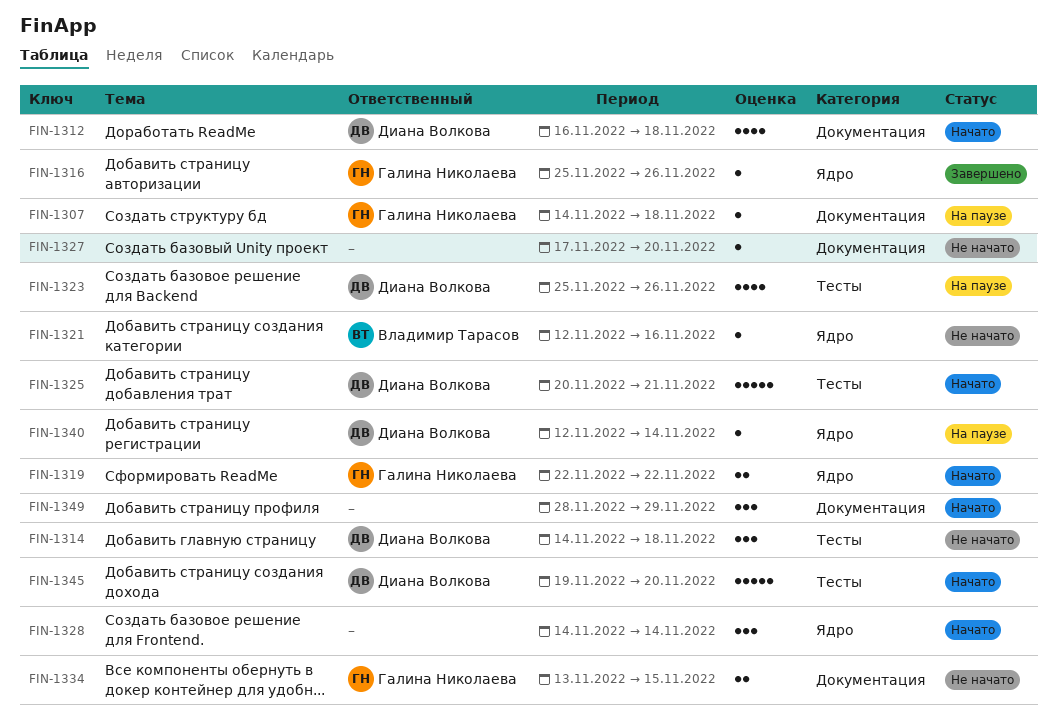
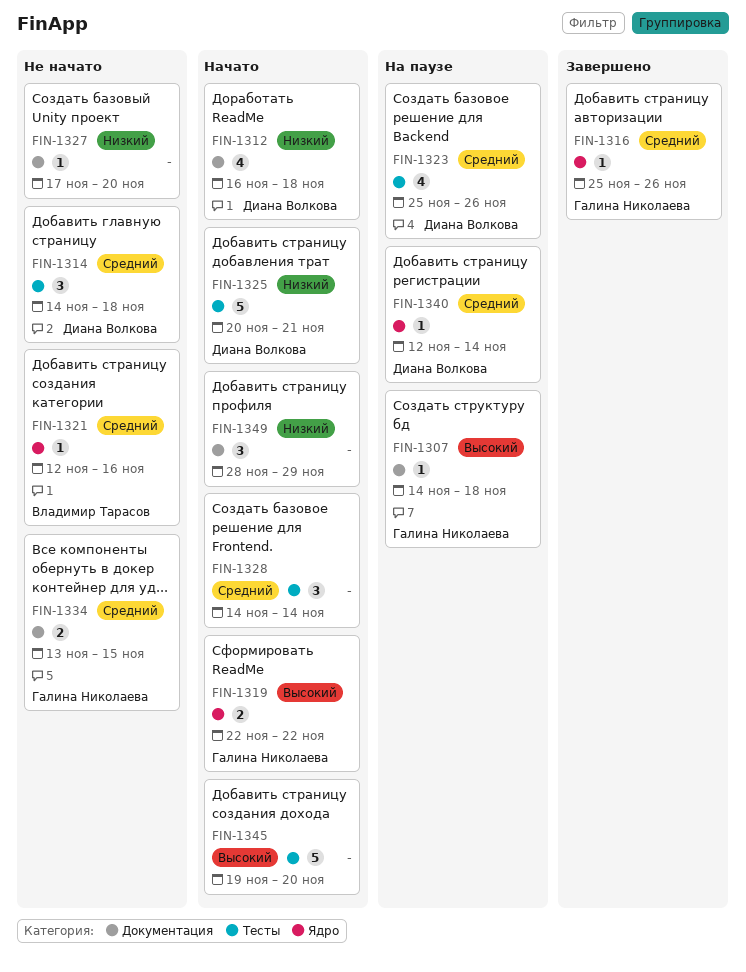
FIN-1328, label: Ядро -> Тесты
FIN-1345, owner: Диана Волкова -> none

